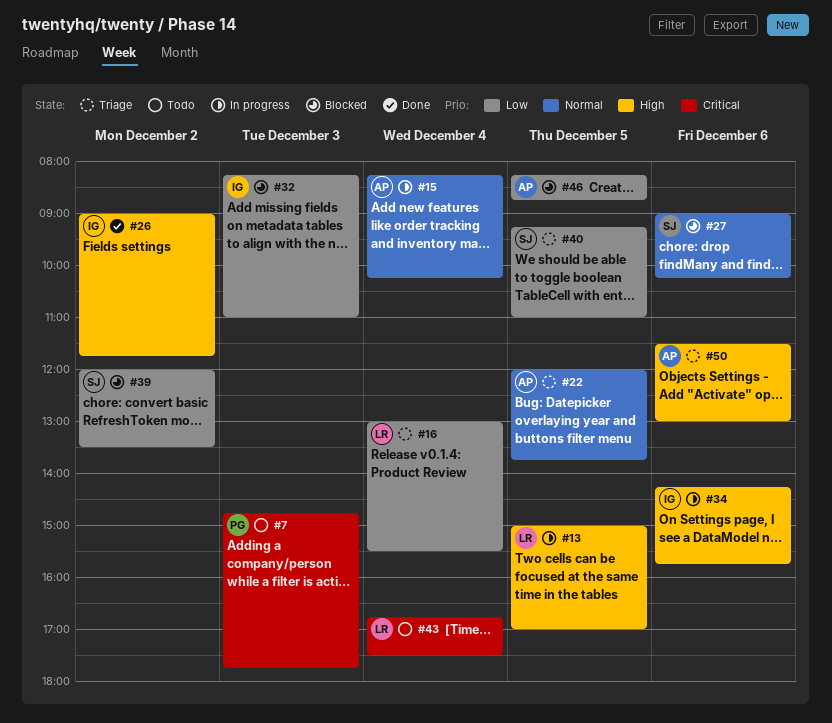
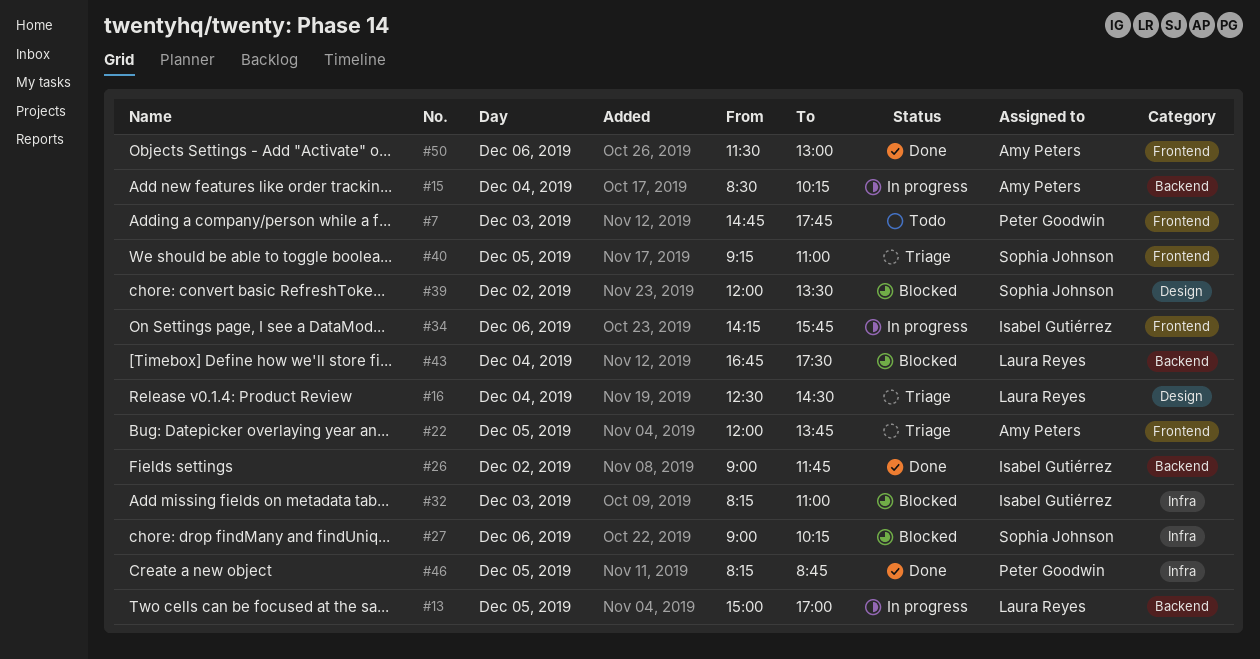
#15, begins: 08:15 -> 08:30
#16, begins: 13:00 -> 12:30
#16, ends: 15:30 -> 14:30
#43, status: Todo -> Blocked
#46, status: Blocked -> Done
#46, owner: Amy Peters -> Peter Goodwin
#50, status: Triage -> Done

